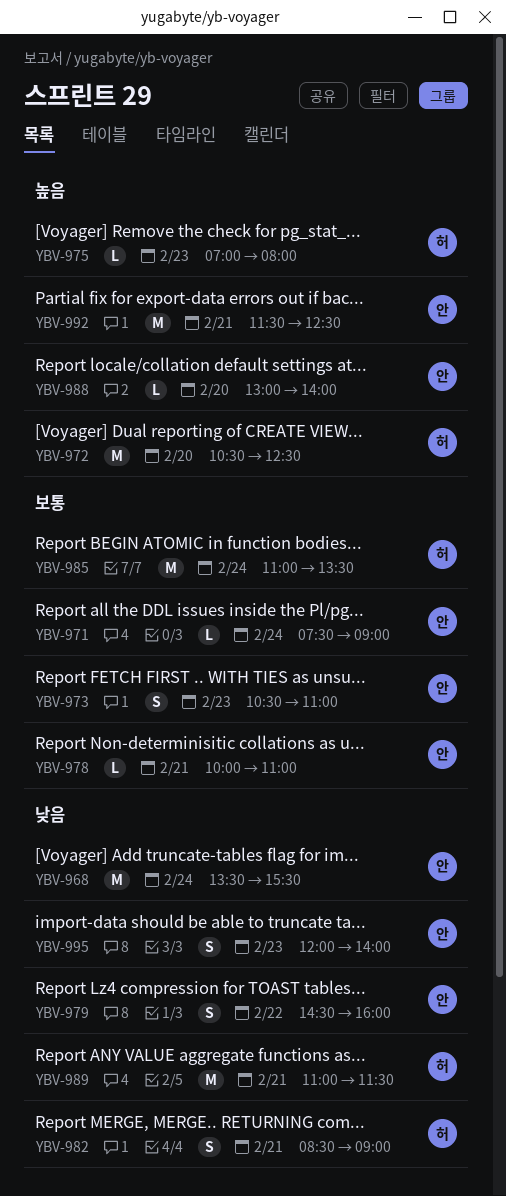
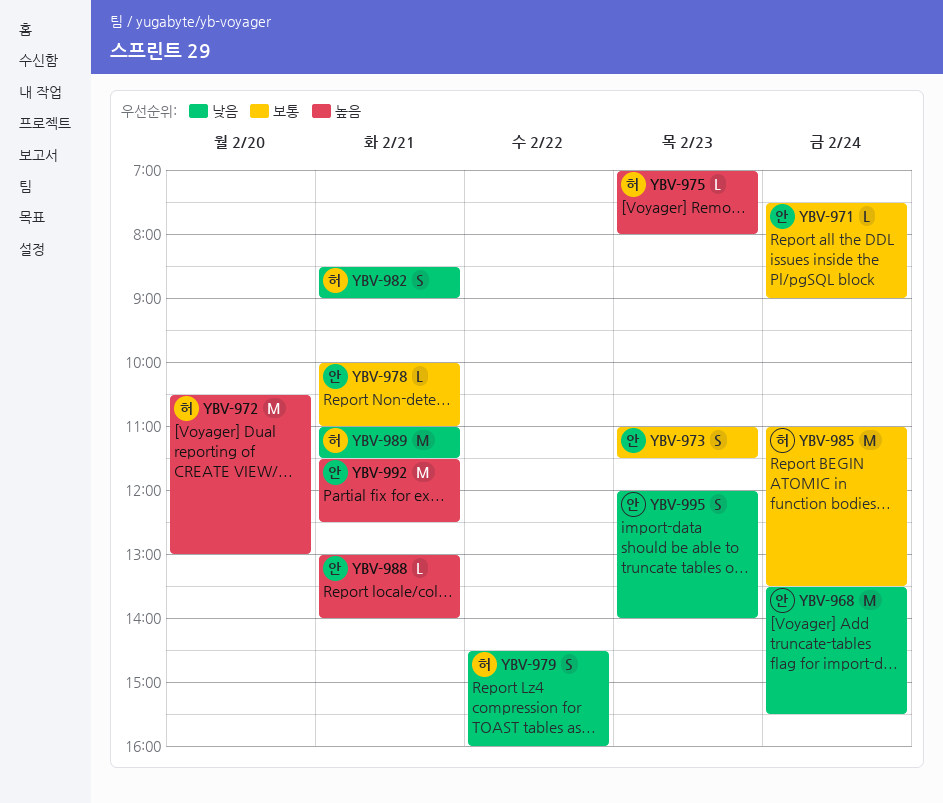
YBV-972, ends: 12:30 -> 13:00
YBV-973, begins: 10:30 -> 11:00
YBV-973, ends: 11:00 -> 11:30
YBV-979, owner: 안 -> 허
YBV-988, day: Feb 20 -> Feb 21

